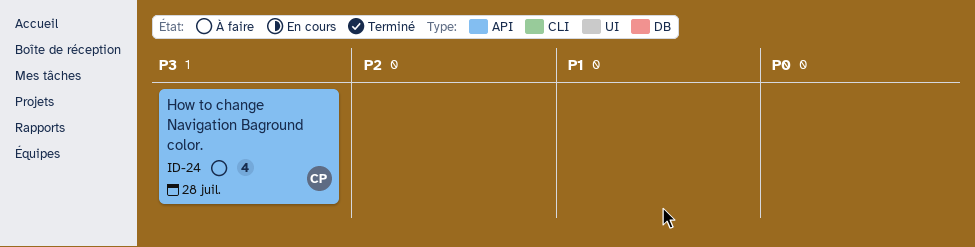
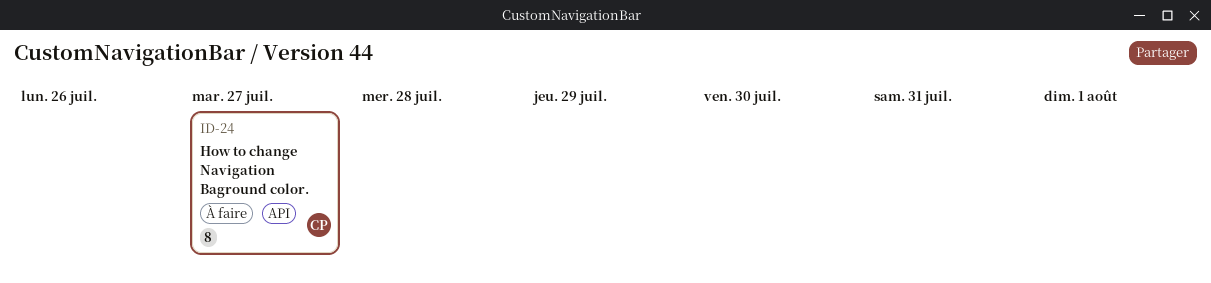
ID-24, estimate: 4 -> 8
ID-24, due: Jul 28 -> Jul 27

